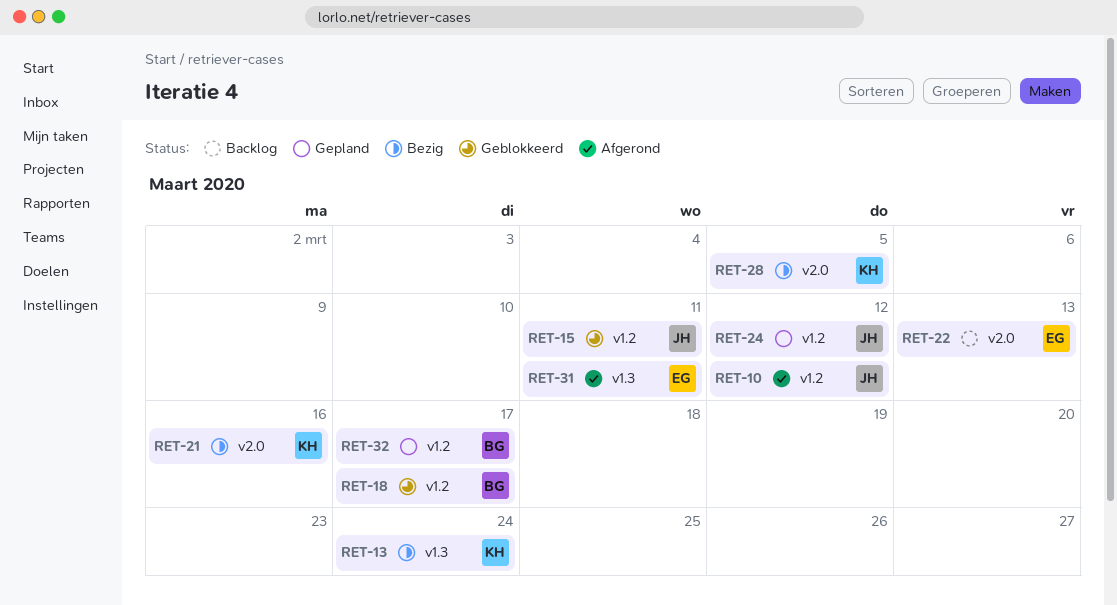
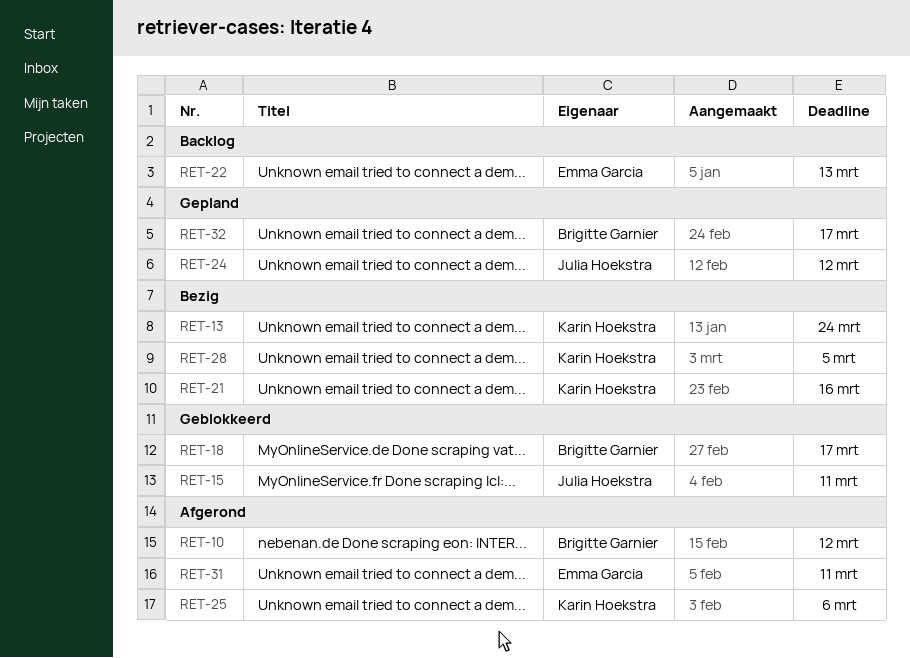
RET-10, owner: Julia Hoekstra -> Brigitte Garnier
RET-25: none -> present

